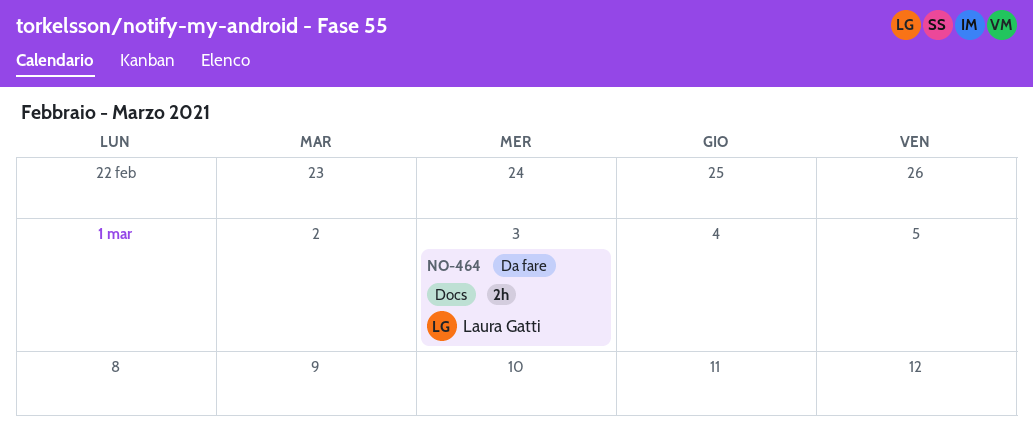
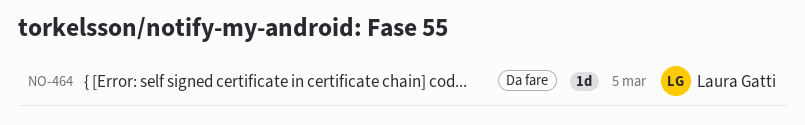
NO-464, estimate: 2h -> 1d
NO-464, due: Mar 3 -> Mar 5

